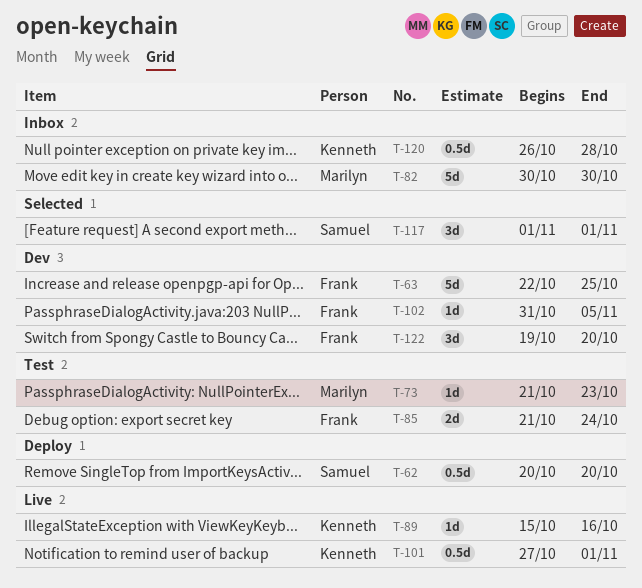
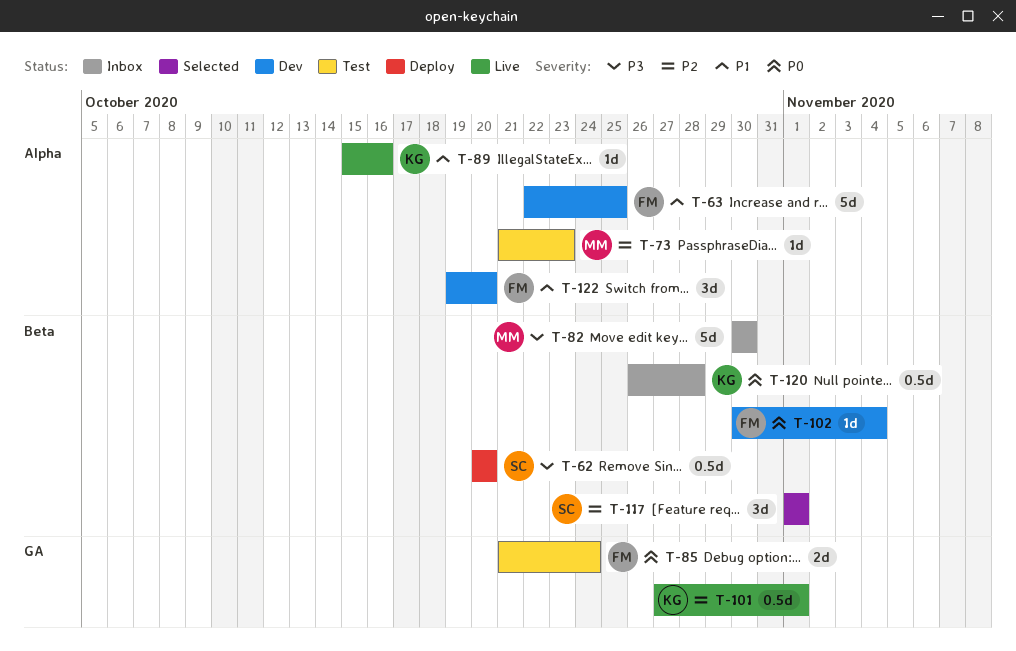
T-102, start: Oct 31 -> Oct 30
T-102, due: Nov 5 -> Nov 4

